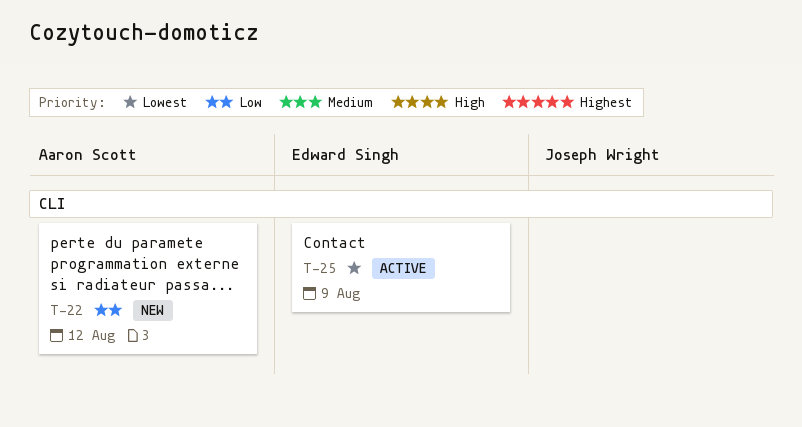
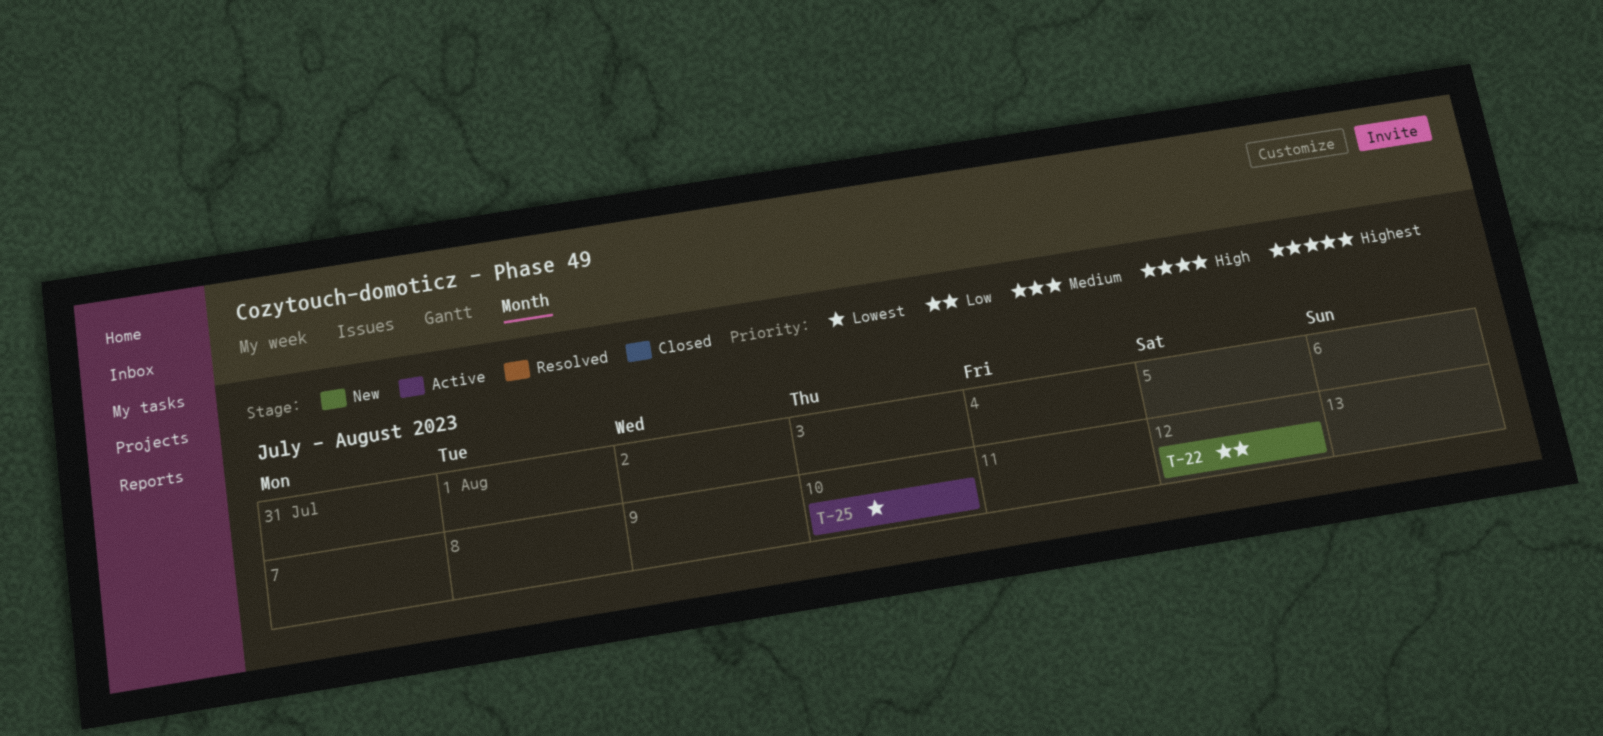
T-25, due: Aug 9 -> Aug 10

